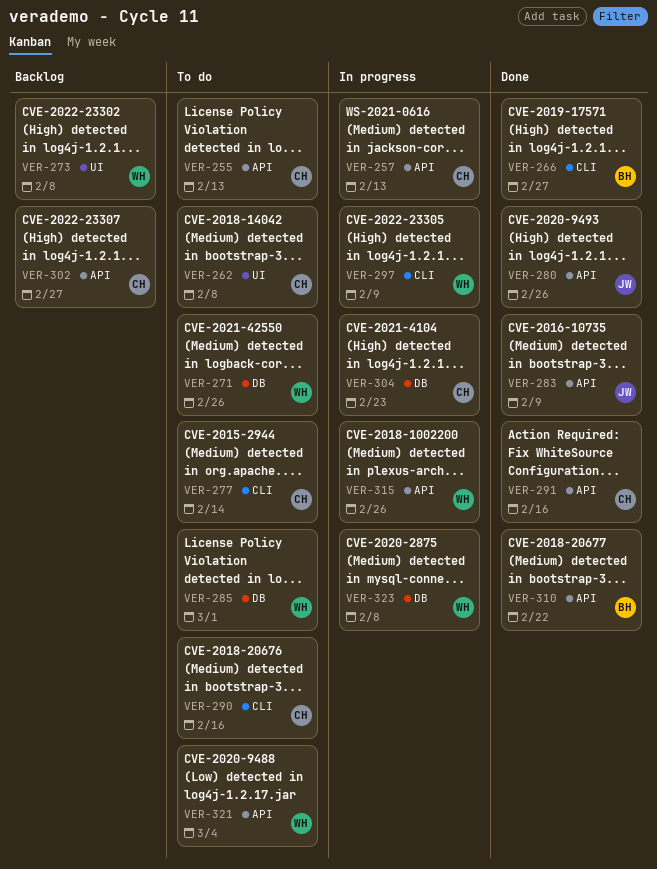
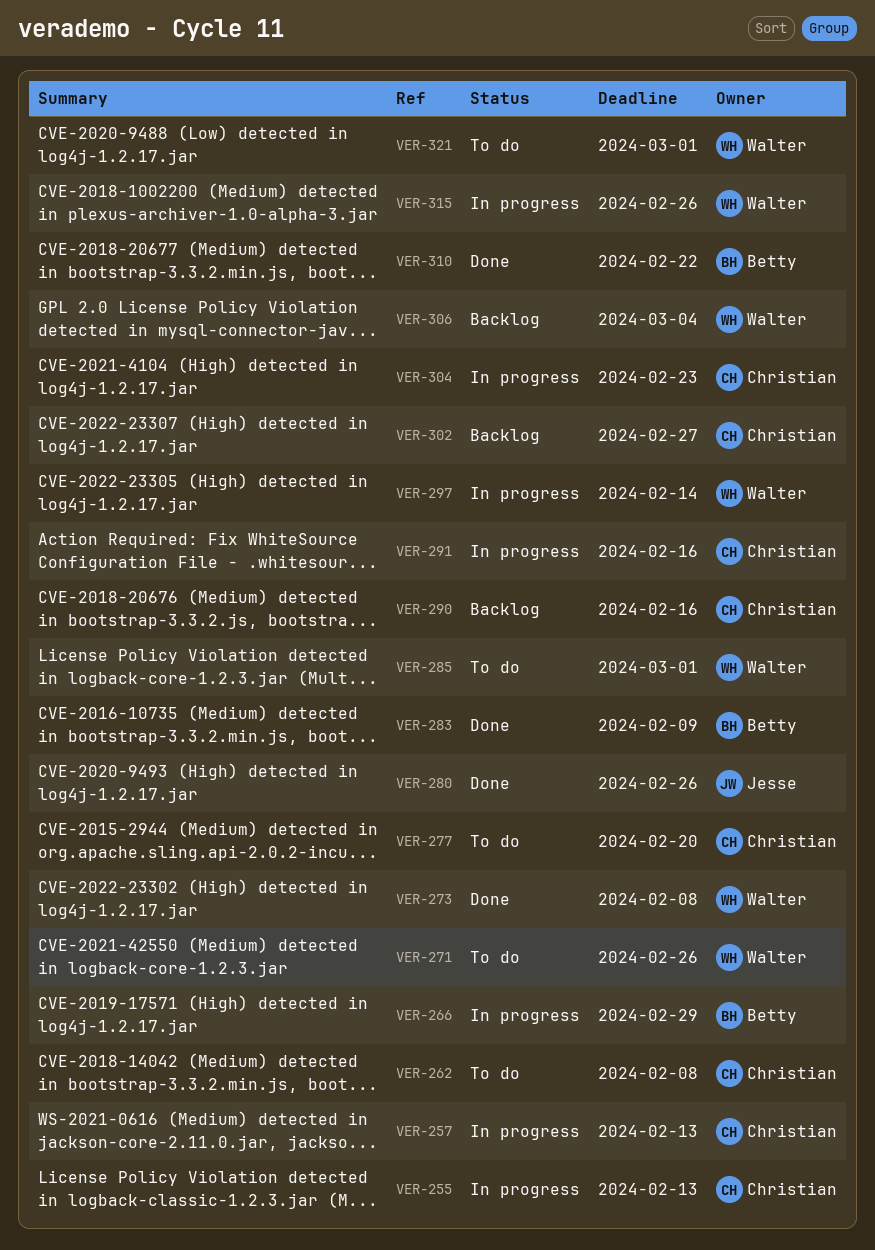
VER-255, status: To do -> In progress
VER-266, status: Done -> In progress
VER-266, due: Feb 27 -> Feb 29
VER-273, status: Backlog -> Done
VER-277, due: Feb 14 -> Feb 20
VER-283, owner: Jesse -> Betty
VER-290, status: To do -> Backlog
VER-291, status: Done -> In progress
VER-297, due: Feb 9 -> Feb 14
VER-306: none -> present
VER-321, due: Mar 4 -> Mar 1
VER-323: present -> none

